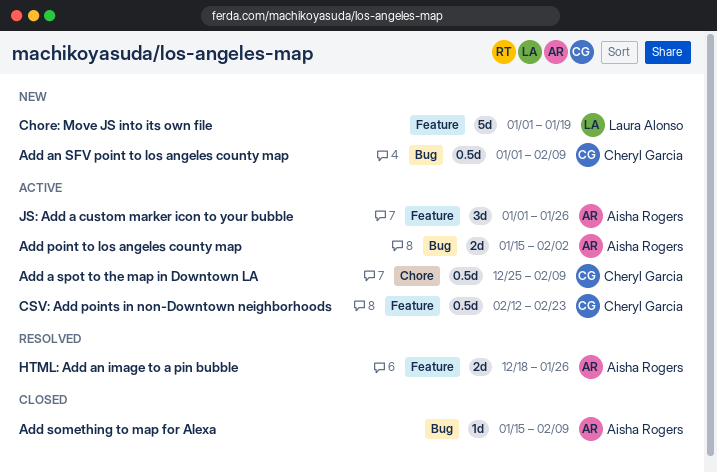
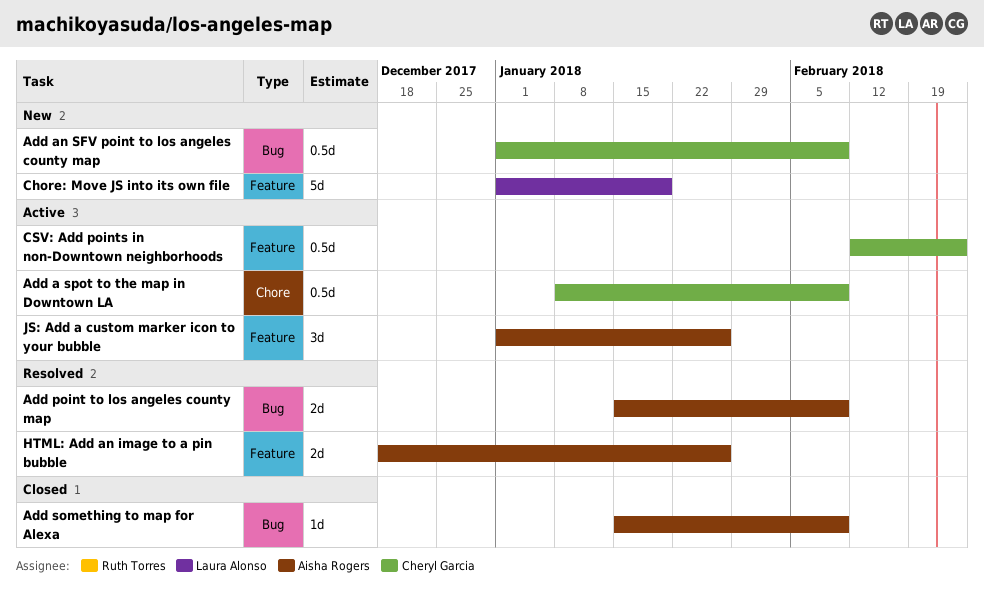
Add a spot to the map in Downtown LA, start: Dec 25 -> Jan 8
Add point to los angeles county map, status: Active -> Resolved
Add point to los angeles county map, due: Feb 2 -> Feb 9

